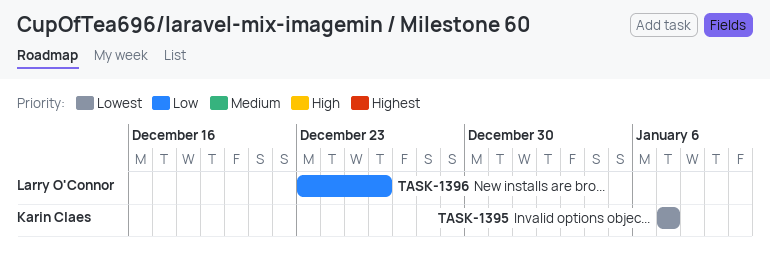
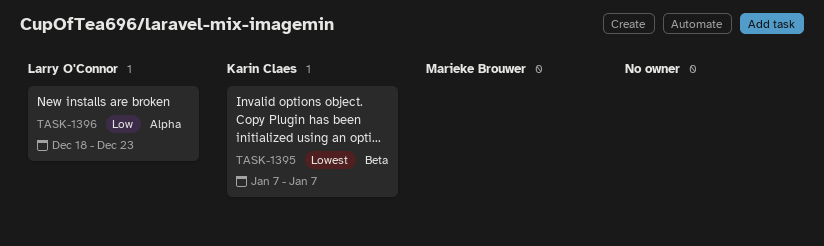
TASK-1396, start: Dec 23 -> Dec 18
TASK-1396, due: Dec 26 -> Dec 23

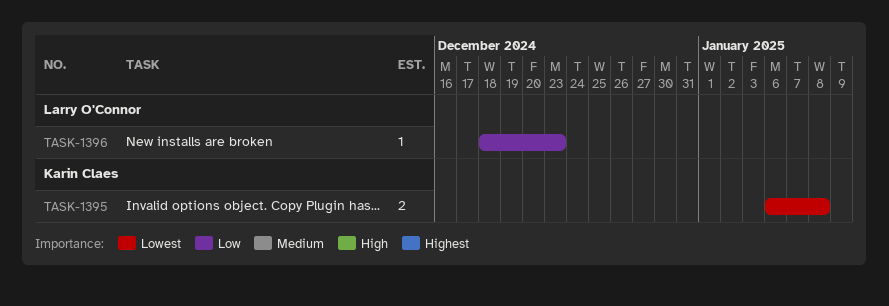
TASK-1395, start: Jan 7 -> Jan 6
TASK-1395, due: Jan 7 -> Jan 8

